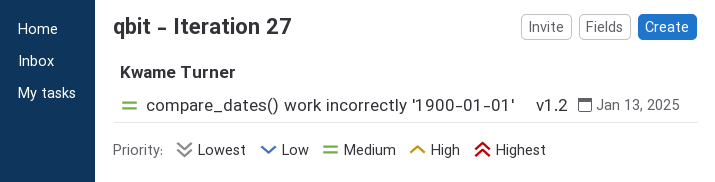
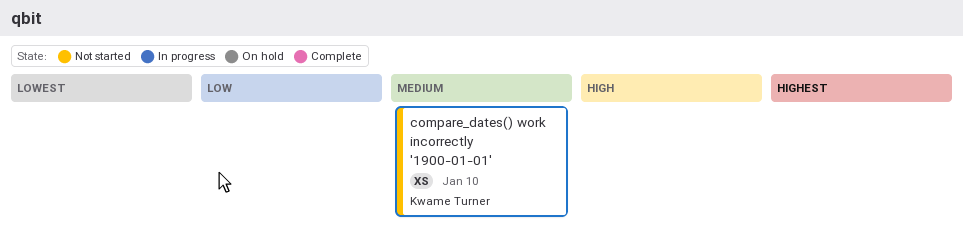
compare_dates() work incorrectly '1900-01-01', due: Jan 13 -> Jan 10

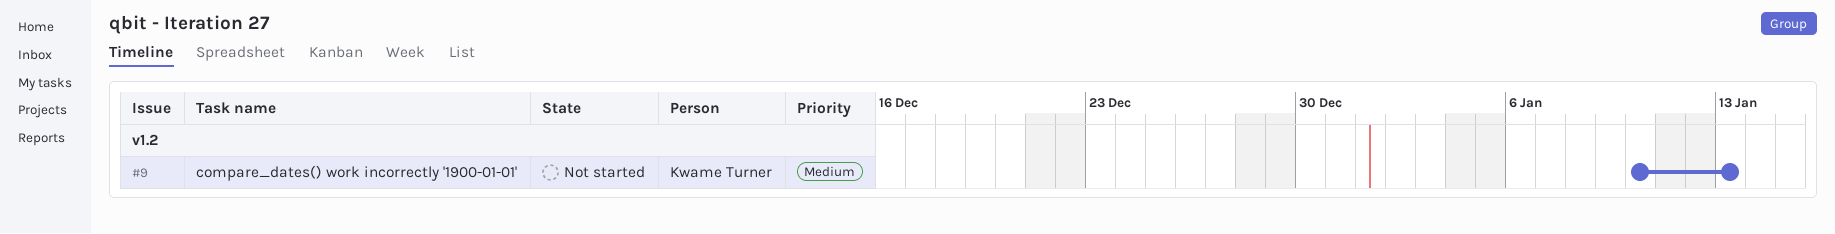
compare_dates() work incorrectly '1900-01-01', due: Jan 10 -> Jan 13

